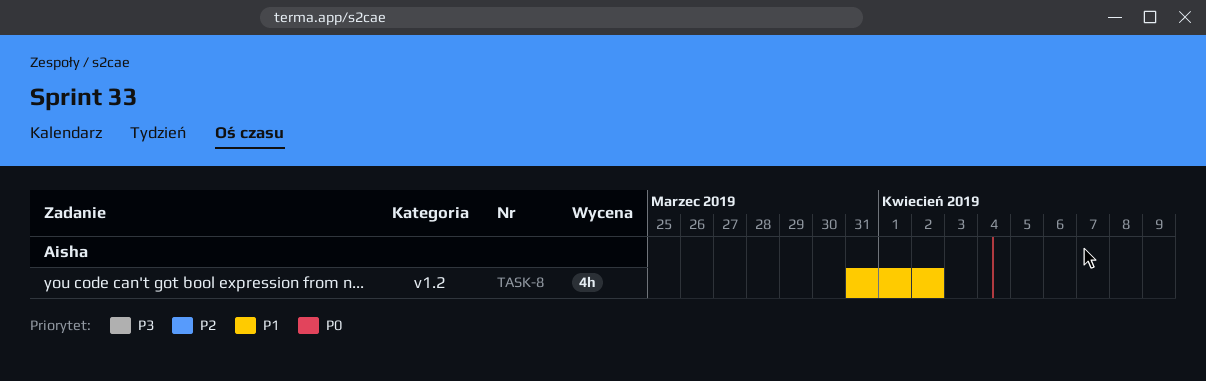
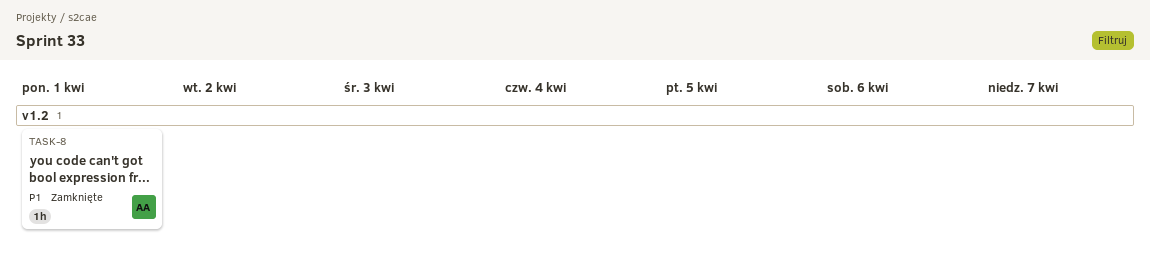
TASK-8, estimate: 4h -> 1h
TASK-8, due: Apr 2 -> Apr 1

